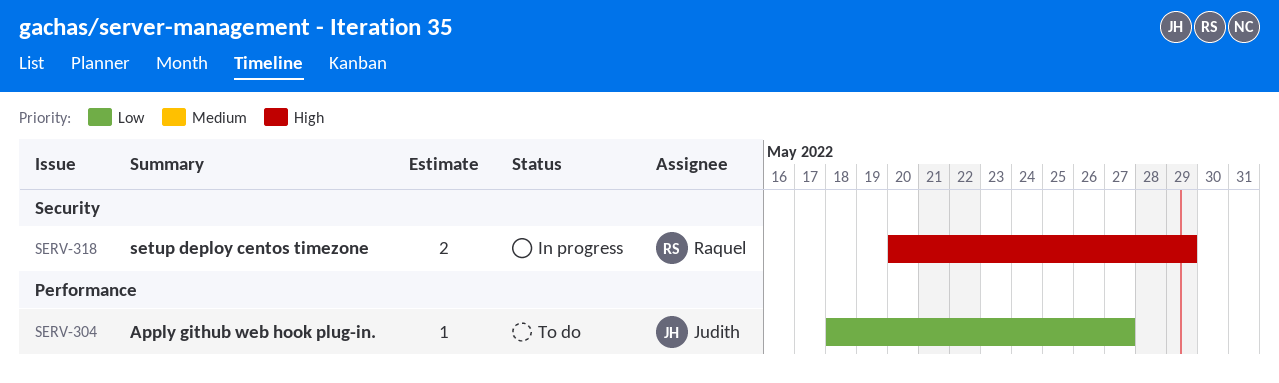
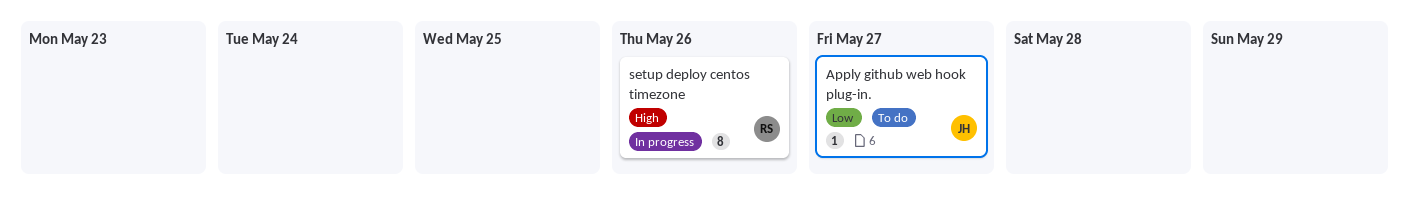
setup deploy centos timezone, estimate: 2 -> 8
setup deploy centos timezone, due: May 29 -> May 26

